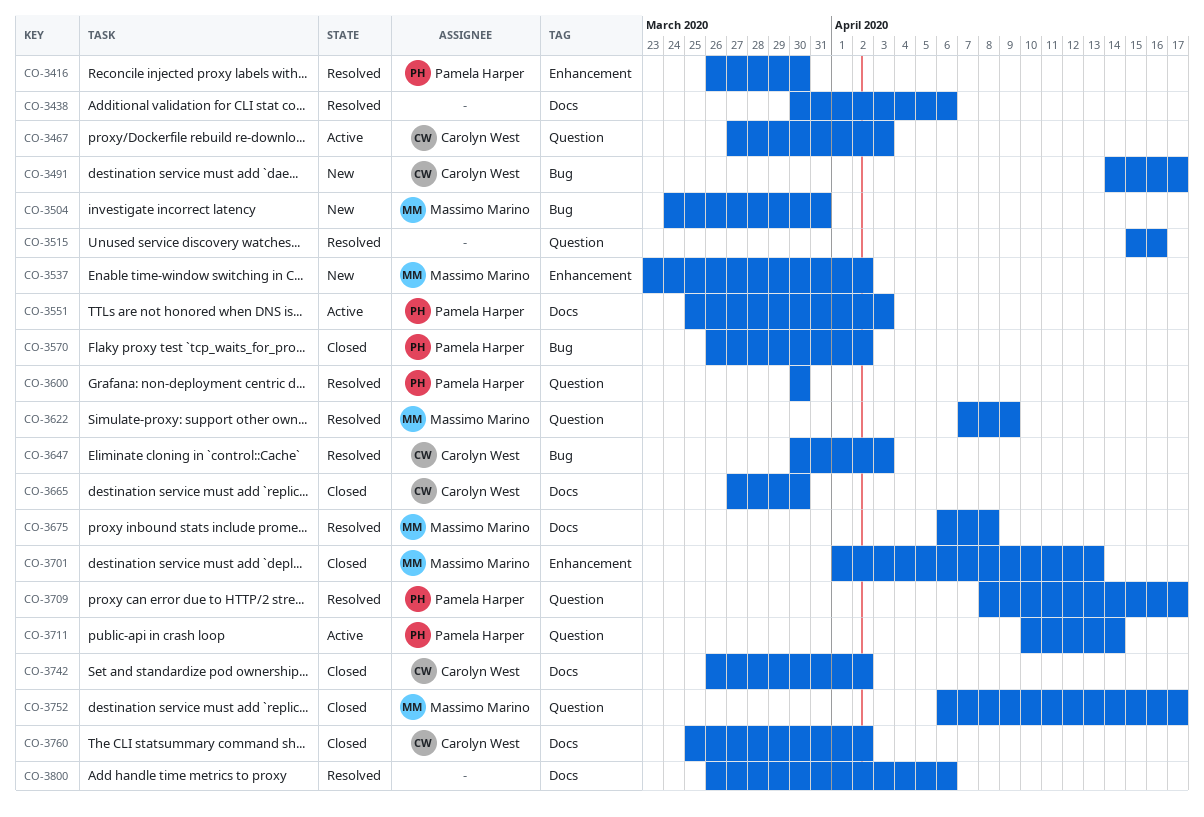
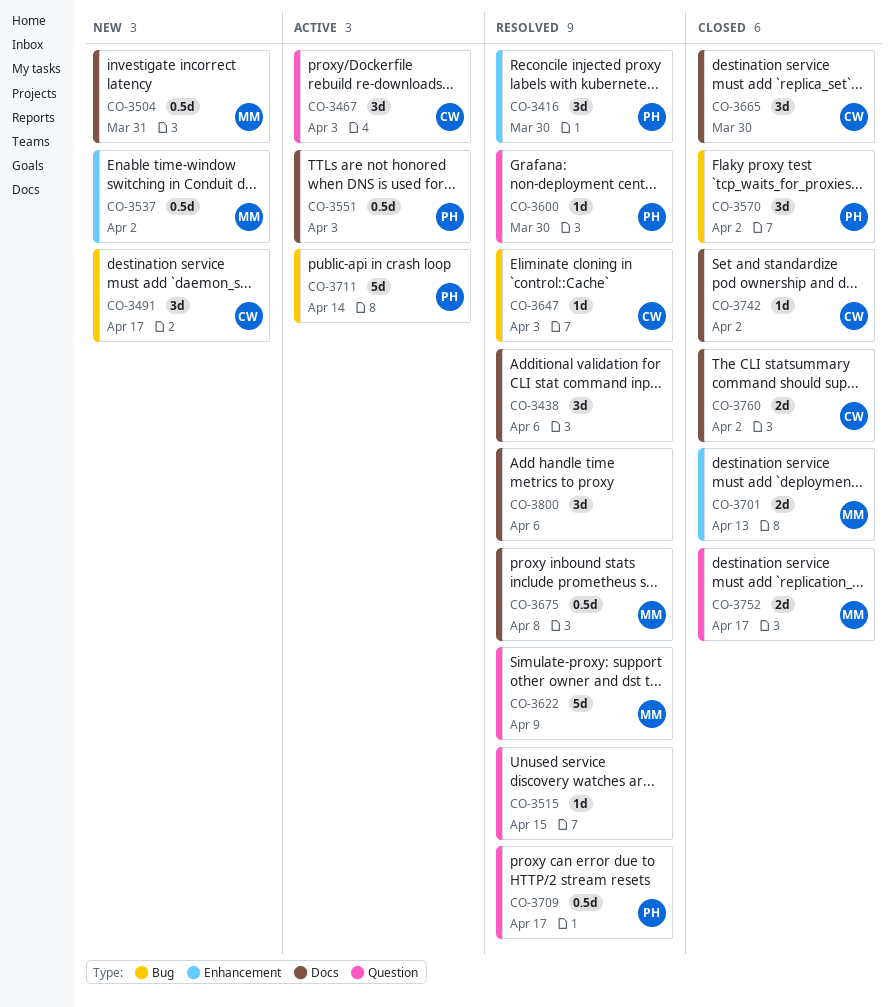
CO-3504, label: Bug -> Docs
CO-3515, due: Apr 16 -> Apr 15
CO-3711, label: Question -> Bug

